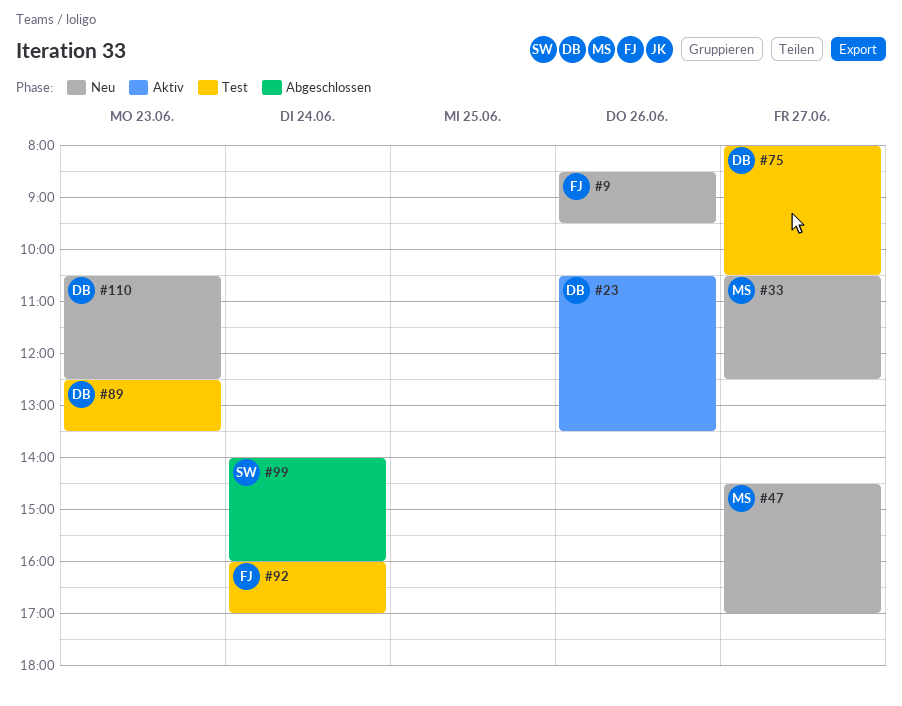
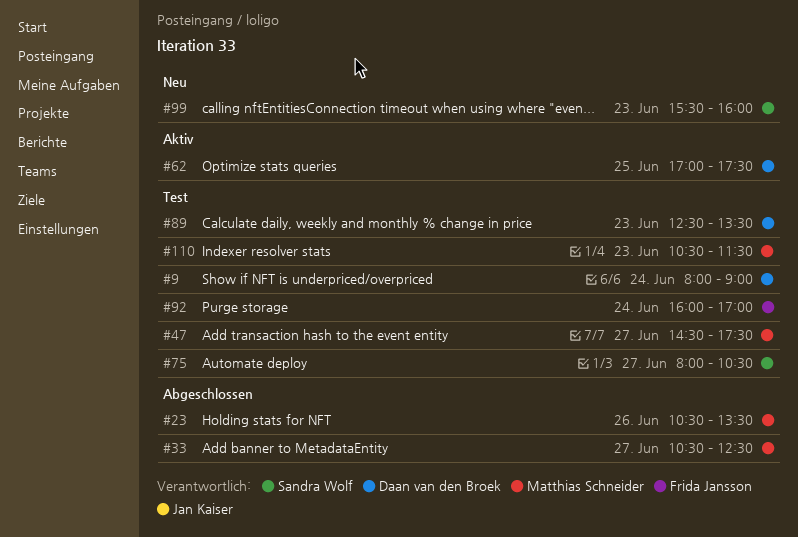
#9, status: Neu -> Test
#9, owner: Frida Jansson -> Daan van den Broek
#9, day: Jun 26 -> Jun 24
#9, begins: 08:30 -> 08:00
#9, ends: 09:30 -> 09:00
#23, status: Aktiv -> Abgeschlossen
#23, owner: Daan van den Broek -> Matthias Schneider
#33, status: Neu -> Abgeschlossen
#47, status: Neu -> Test
#47, ends: 17:00 -> 17:30
#62: none -> present
#75, owner: Daan van den Broek -> Sandra Wolf
#99, status: Abgeschlossen -> Neu
#99, day: Jun 24 -> Jun 23
#99, begins: 14:00 -> 15:30
#110, status: Neu -> Test
#110, owner: Daan van den Broek -> Matthias Schneider
#110, ends: 12:30 -> 11:30

